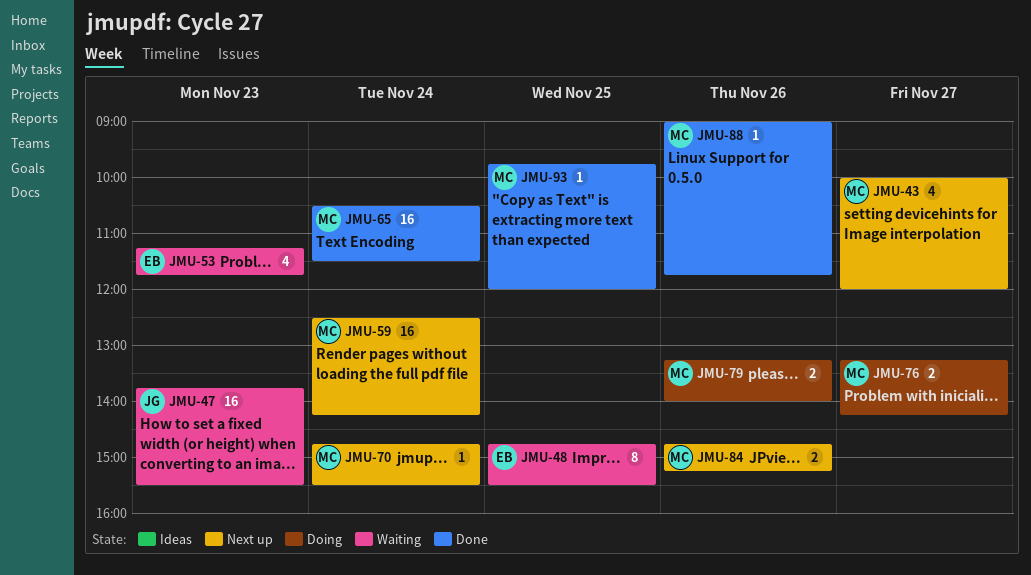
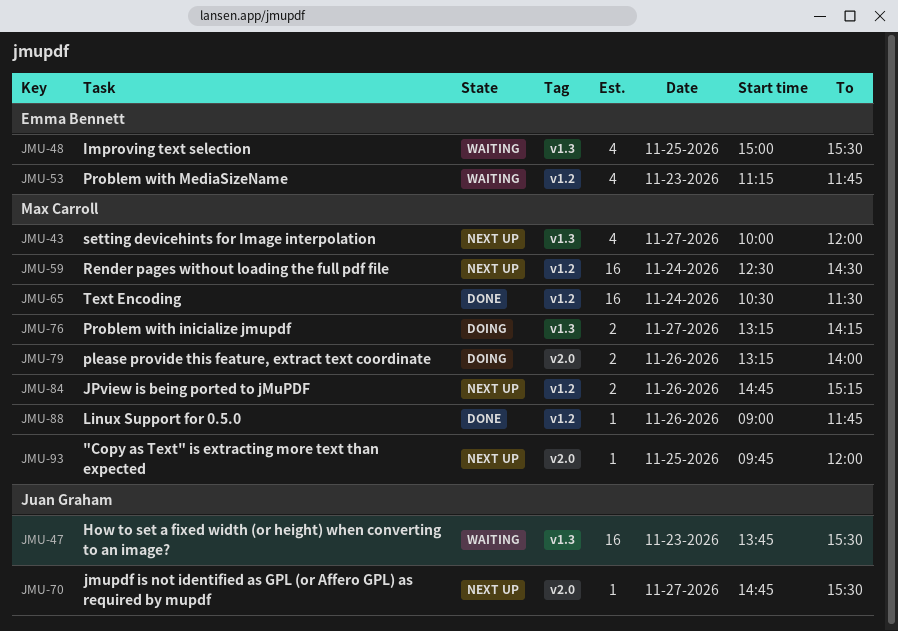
JMU-48, estimate: 8 -> 4
JMU-48, begins: 14:45 -> 15:00
JMU-59, ends: 14:15 -> 14:30
JMU-70, owner: Max Carroll -> Juan Graham
JMU-70, day: Nov 24 -> Nov 27
JMU-93, status: Done -> Next up

